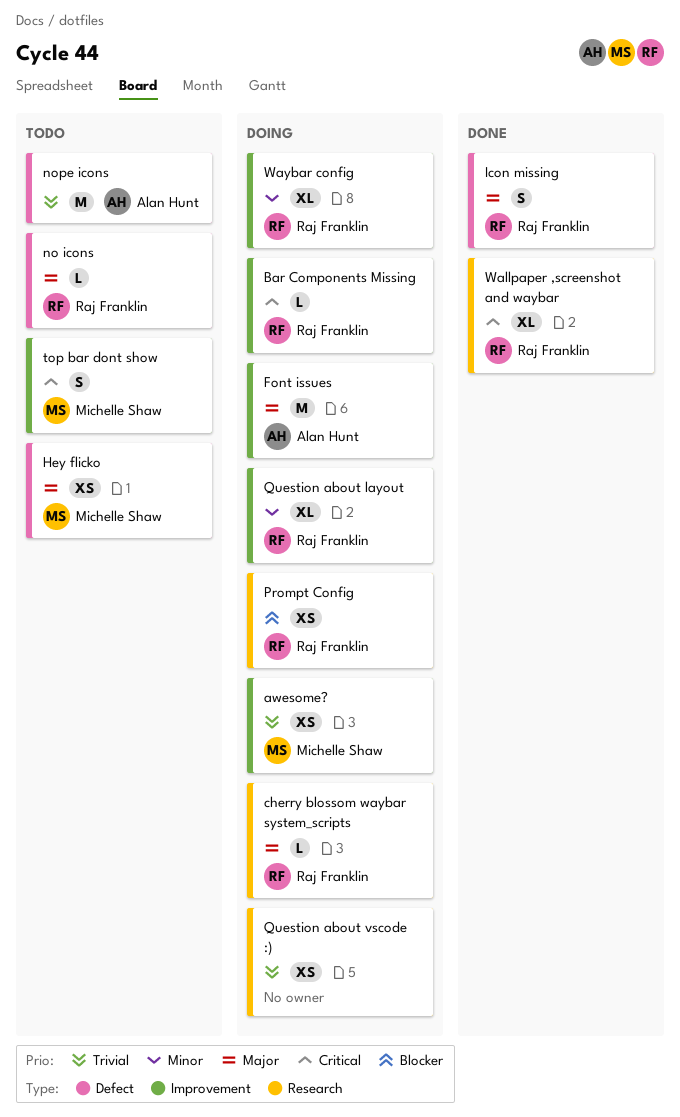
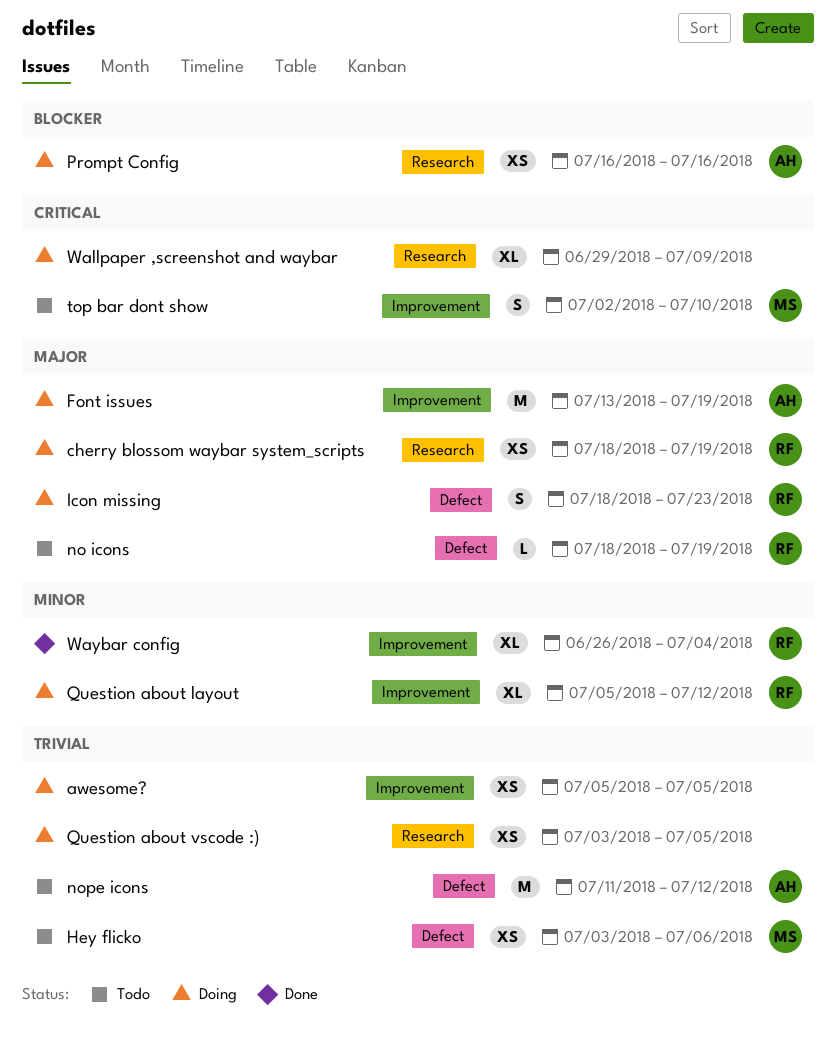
awesome?, owner: Michelle Shaw -> none
Bar Components Missing: present -> none
cherry blossom waybar system_scripts, estimate: L -> XS
Hey flicko, priority: Major -> Trivial
Icon missing, status: Done -> Doing
Prompt Config, owner: Raj Franklin -> Alan Hunt
Wallpaper ,screenshot and waybar, status: Done -> Doing
Wallpaper ,screenshot and waybar, owner: Raj Franklin -> none
Waybar config, status: Doing -> Done

